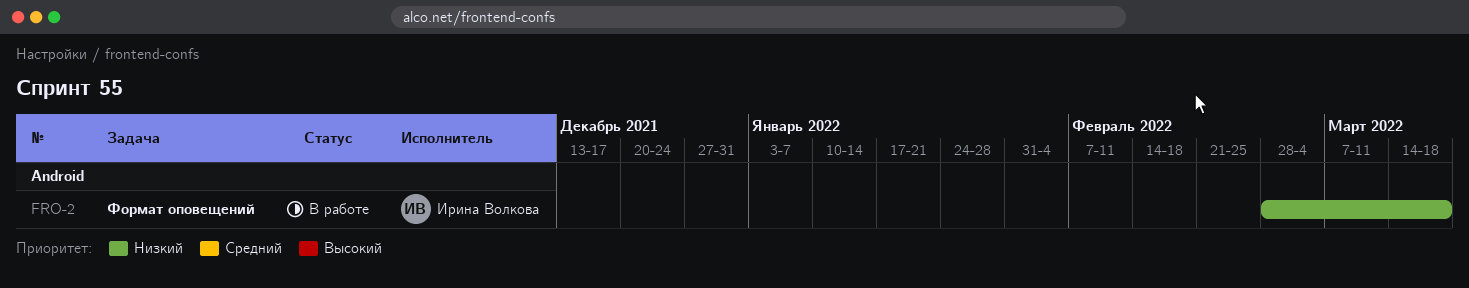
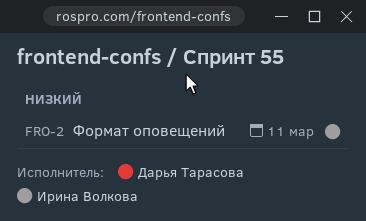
FRO-2, due: Mar 18 -> Mar 11

